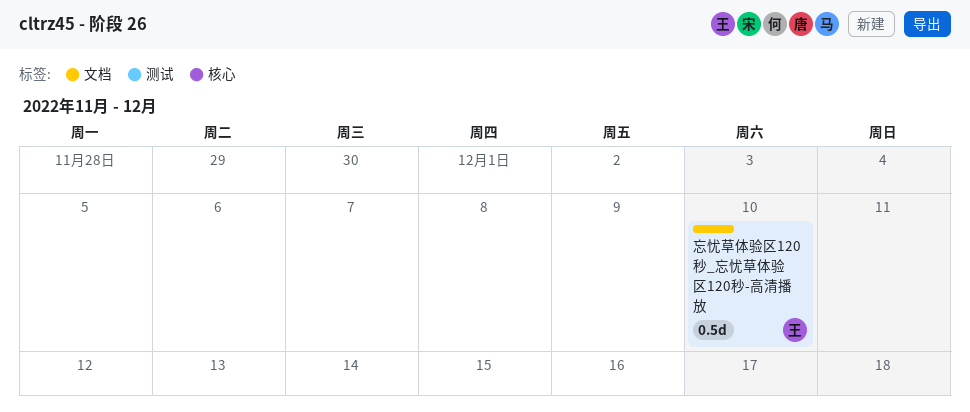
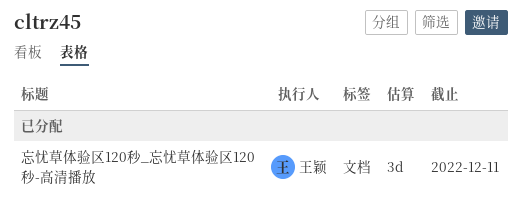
忘忧草体验区120秒_忘忧草体验区120秒-高清播放, estimate: 0.5d -> 3d
忘忧草体验区120秒_忘忧草体验区120秒-高清播放, due: Dec 10 -> Dec 11

